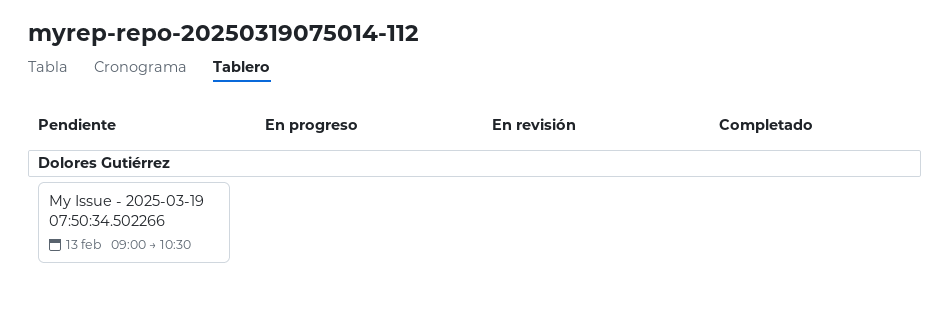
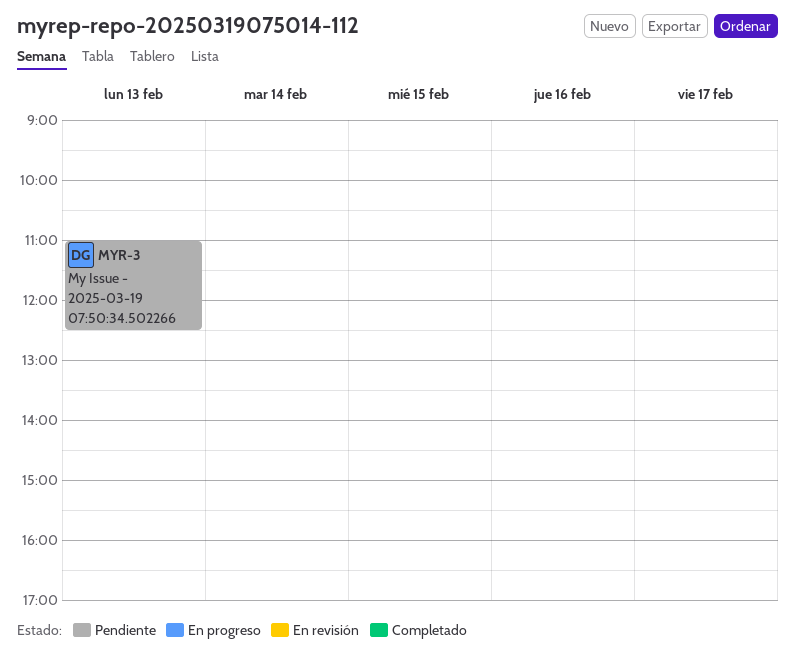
My Issue - 2025-03-19 07:50:34.502266, begins: 09:00 -> 11:00
My Issue - 2025-03-19 07:50:34.502266, ends: 10:30 -> 12:30

